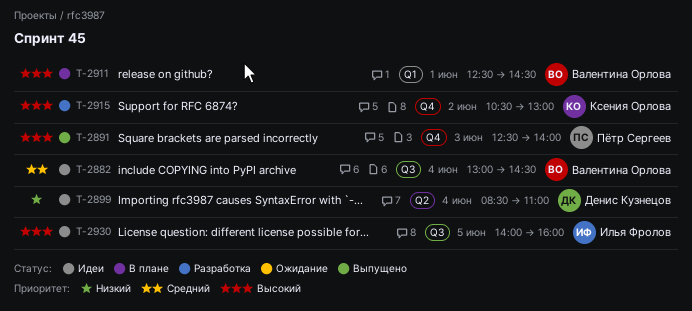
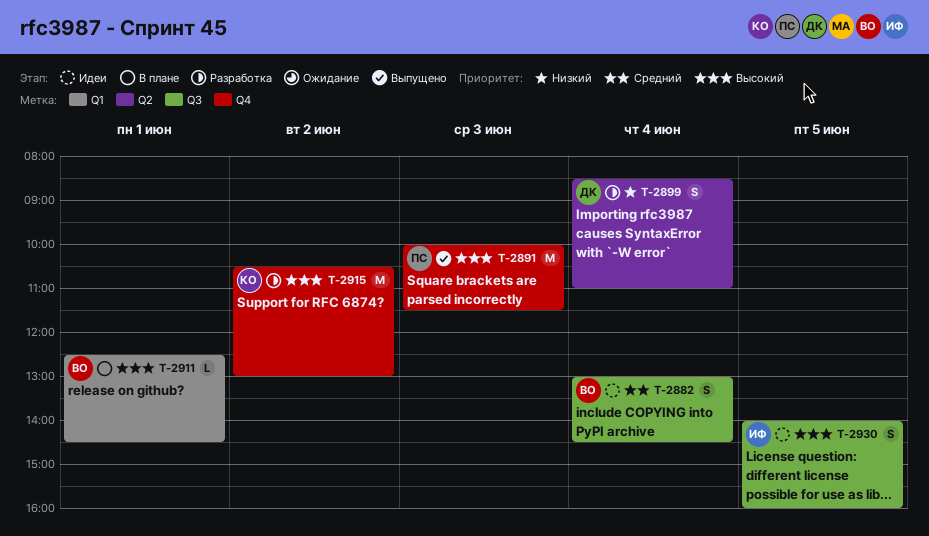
T-2891, begins: 12:30 -> 10:00
T-2891, ends: 14:00 -> 11:30
T-2899, status: Идеи -> Разработка

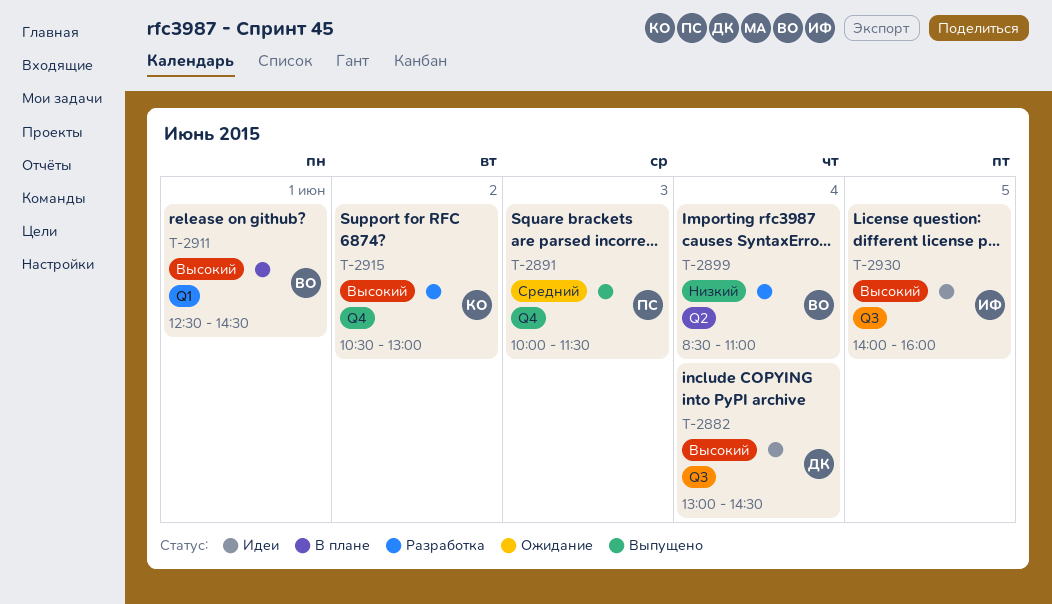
T-2882, owner: ВО -> ДК
T-2882, priority: Средний -> Высокий
T-2891, priority: Высокий -> Средний
T-2899, owner: ДК -> ВО

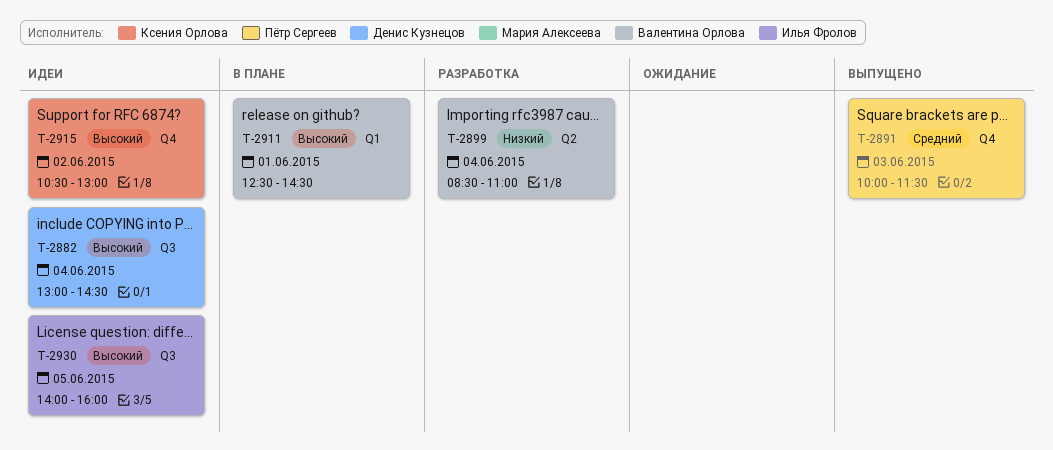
T-2915, status: Разработка -> Идеи

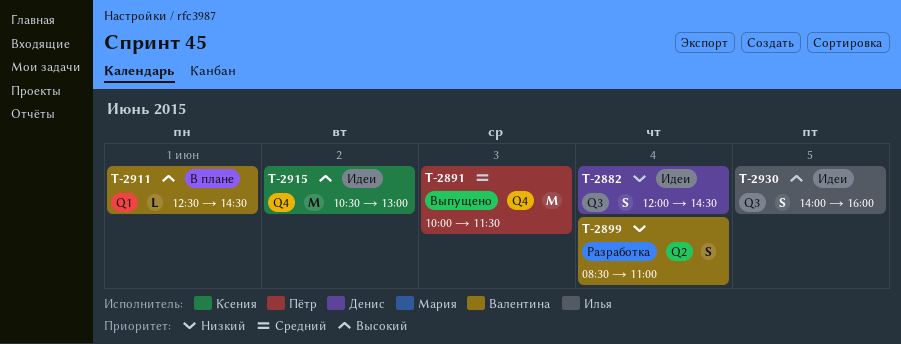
T-2882, priority: Высокий -> Низкий
T-2882, begins: 13:00 -> 12:00

